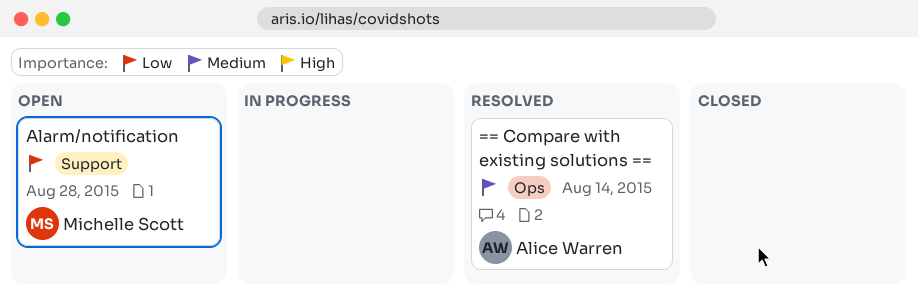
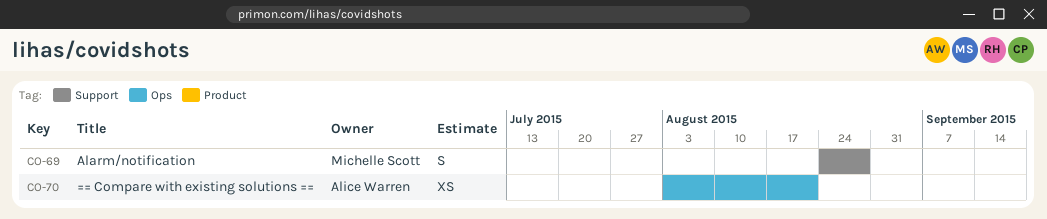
== Compare with existing solutions ==, due: Aug 14 -> Aug 21

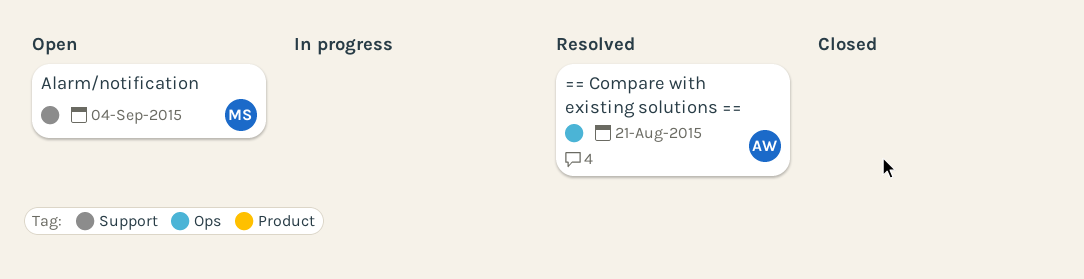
Alarm/notification, due: Aug 28 -> Sep 4

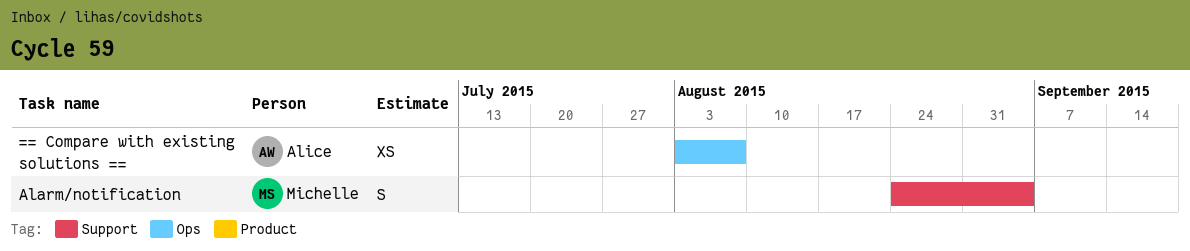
== Compare with existing solutions ==, due: Aug 21 -> Aug 7

